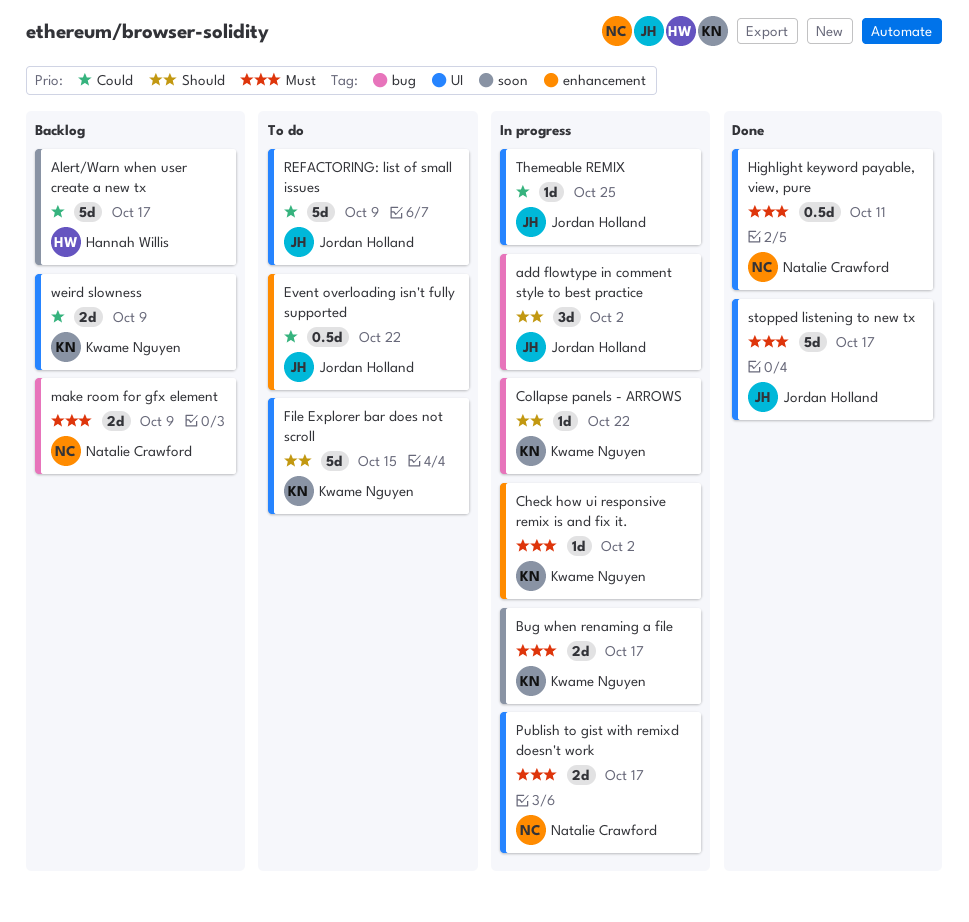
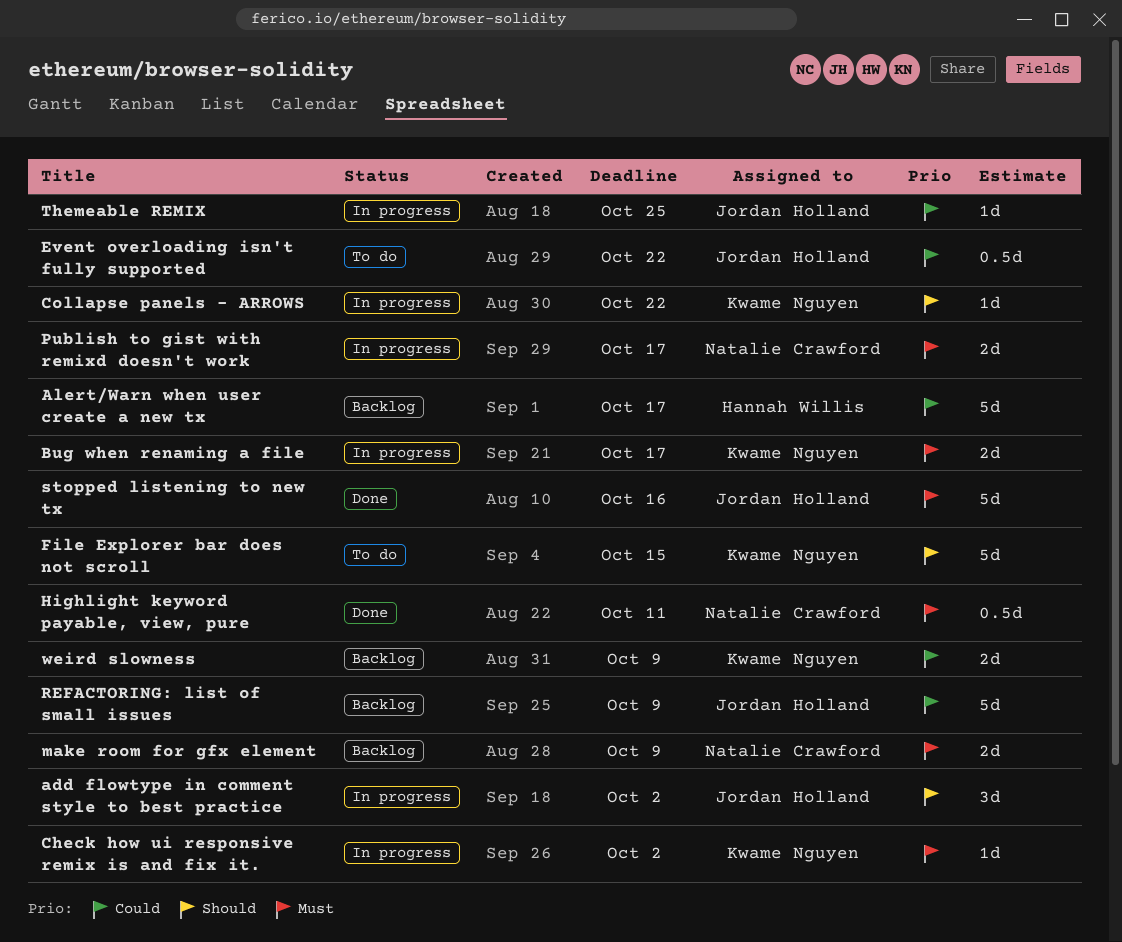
REFACTORING: list of small issues, status: To do -> Backlog
stopped listening to new tx, due: Oct 17 -> Oct 16

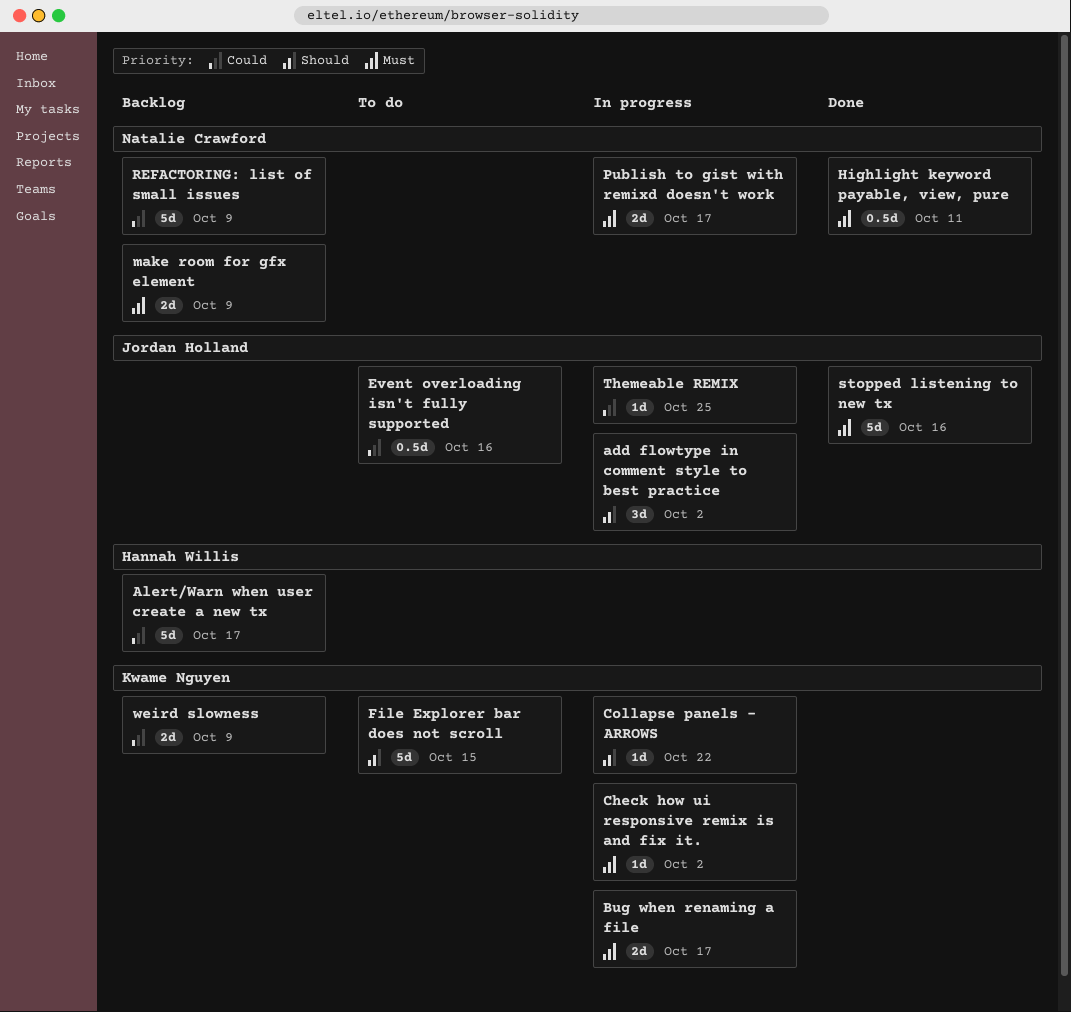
Event overloading isn't fully supported, due: Oct 22 -> Oct 16
REFACTORING: list of small issues, owner: Jordan Holland -> Natalie Crawford

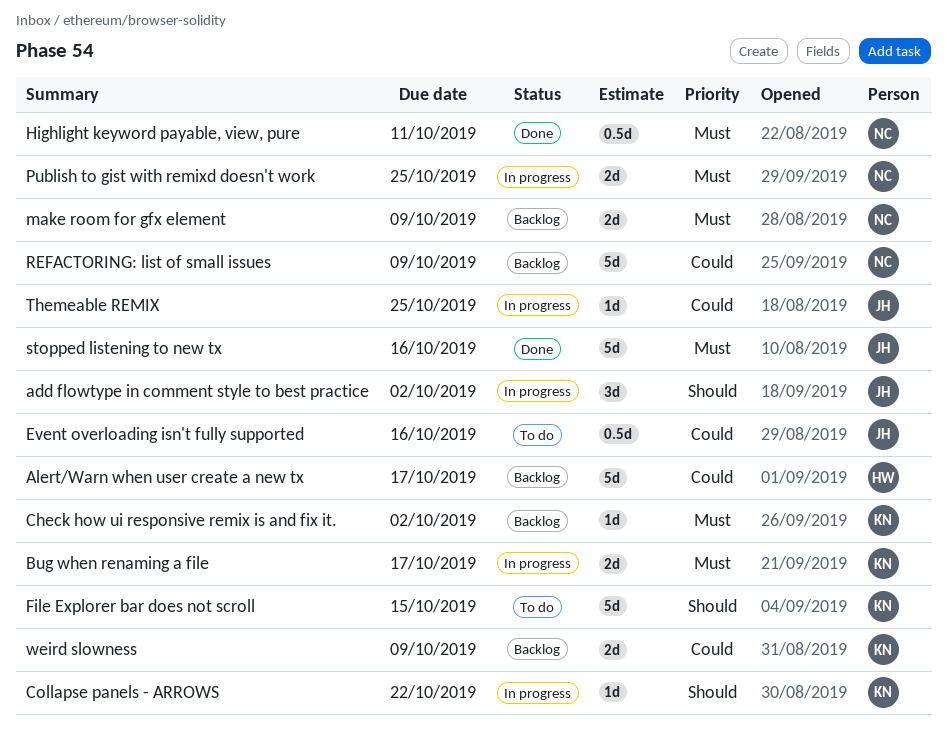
Check how ui responsive remix is and fix it., status: In progress -> Backlog
Publish to gist with remixd doesn't work, due: Oct 17 -> Oct 25

